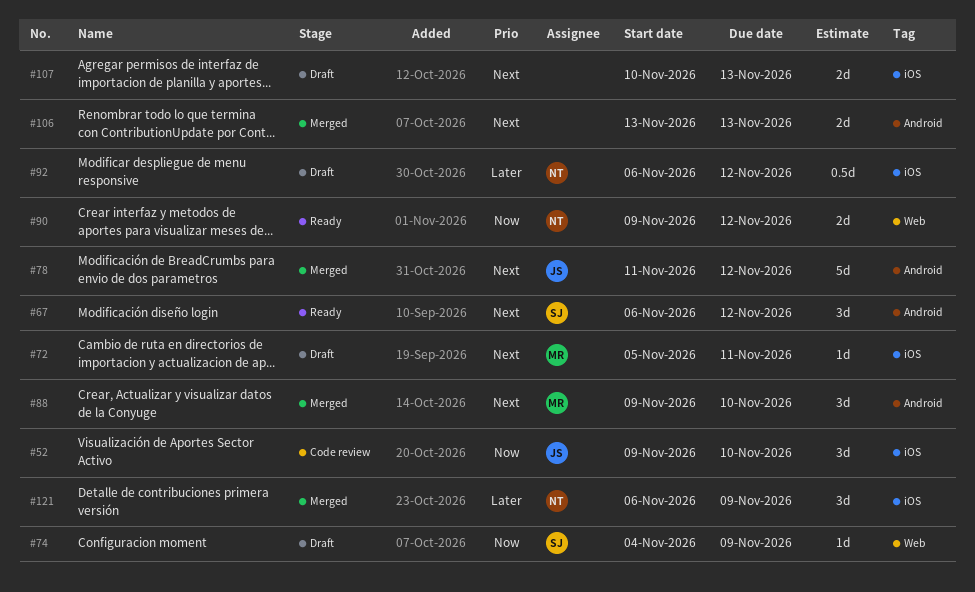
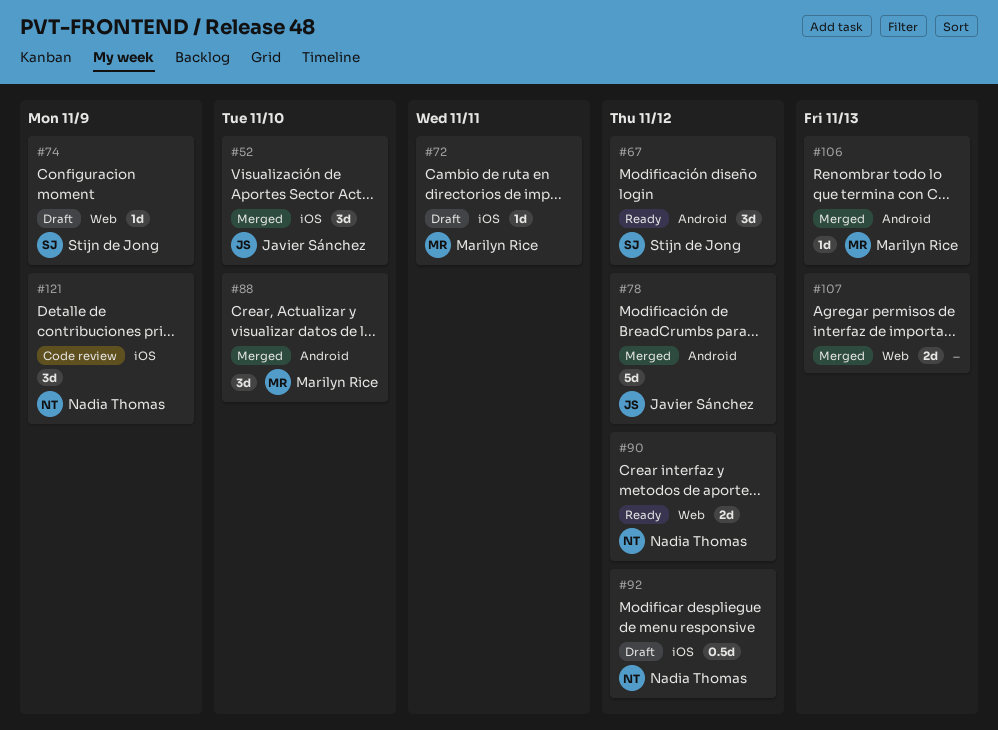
#52, status: Code review -> Merged
#106, owner: none -> Marilyn Rice
#106, estimate: 2d -> 1d
#107, status: Draft -> Merged
#107, label: iOS -> Web
#121, status: Merged -> Code review

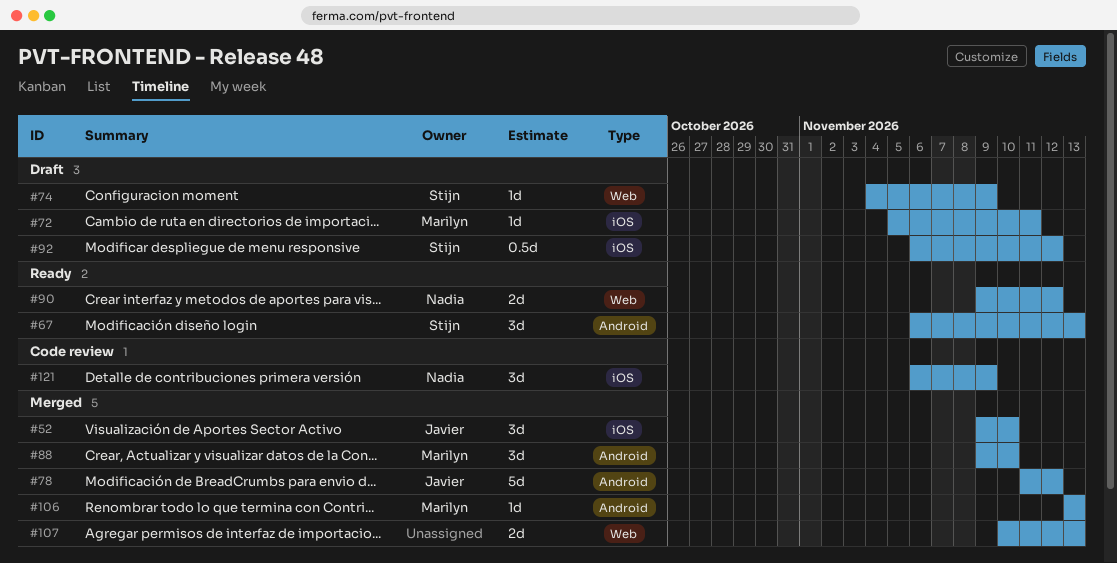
#67, due: Nov 12 -> Nov 13
#92, owner: Nadia Thomas -> Stijn de Jong

